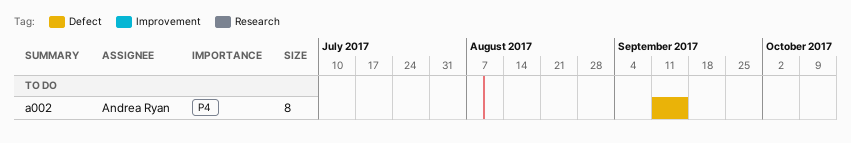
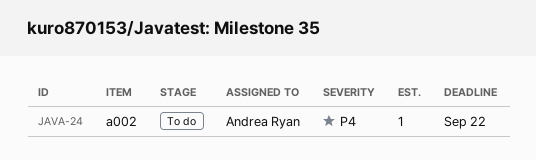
a002, estimate: 8 -> 1
a002, due: Sep 15 -> Sep 22

